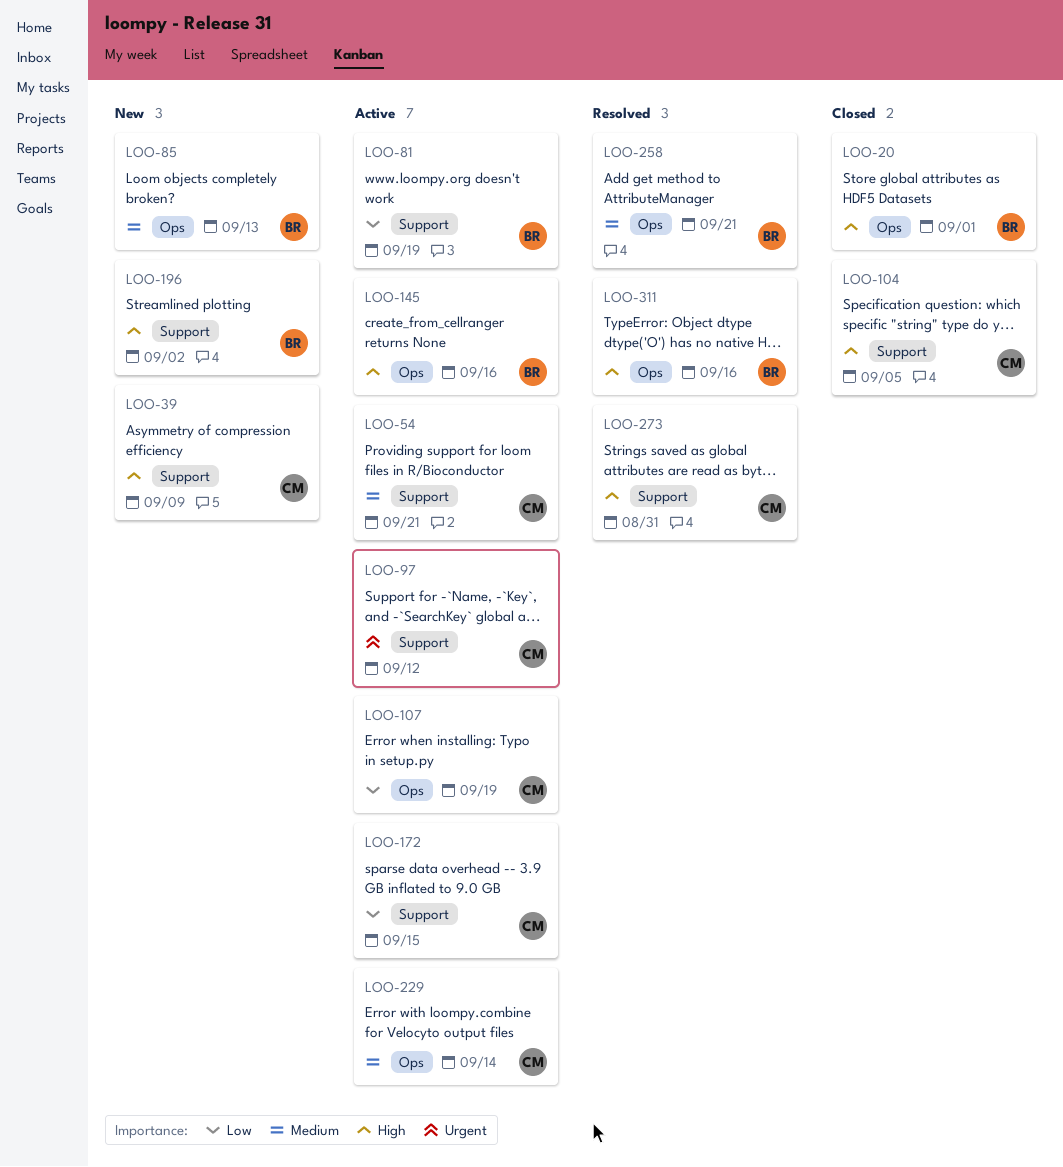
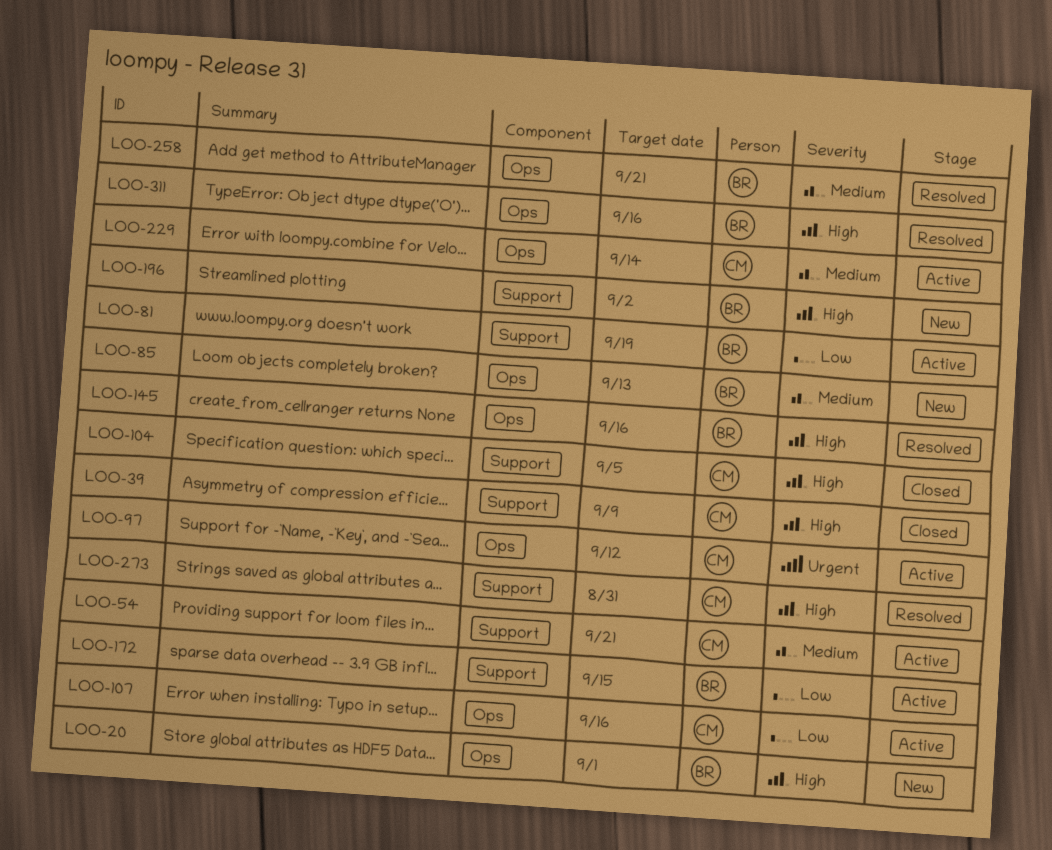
LOO-20, status: Closed -> New
LOO-39, status: New -> Closed
LOO-97, label: Support -> Ops
LOO-107, due: Sep 19 -> Sep 16
LOO-145, status: Active -> Resolved
LOO-172, owner: CM -> BR

